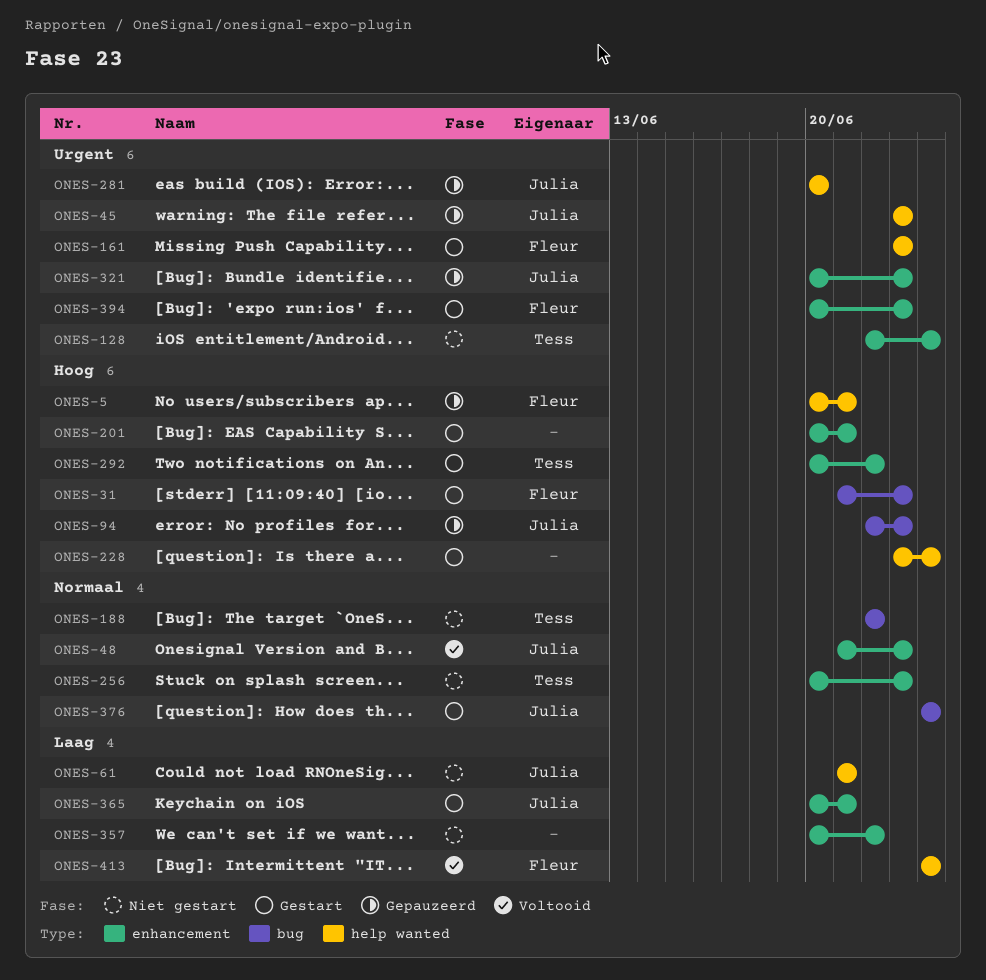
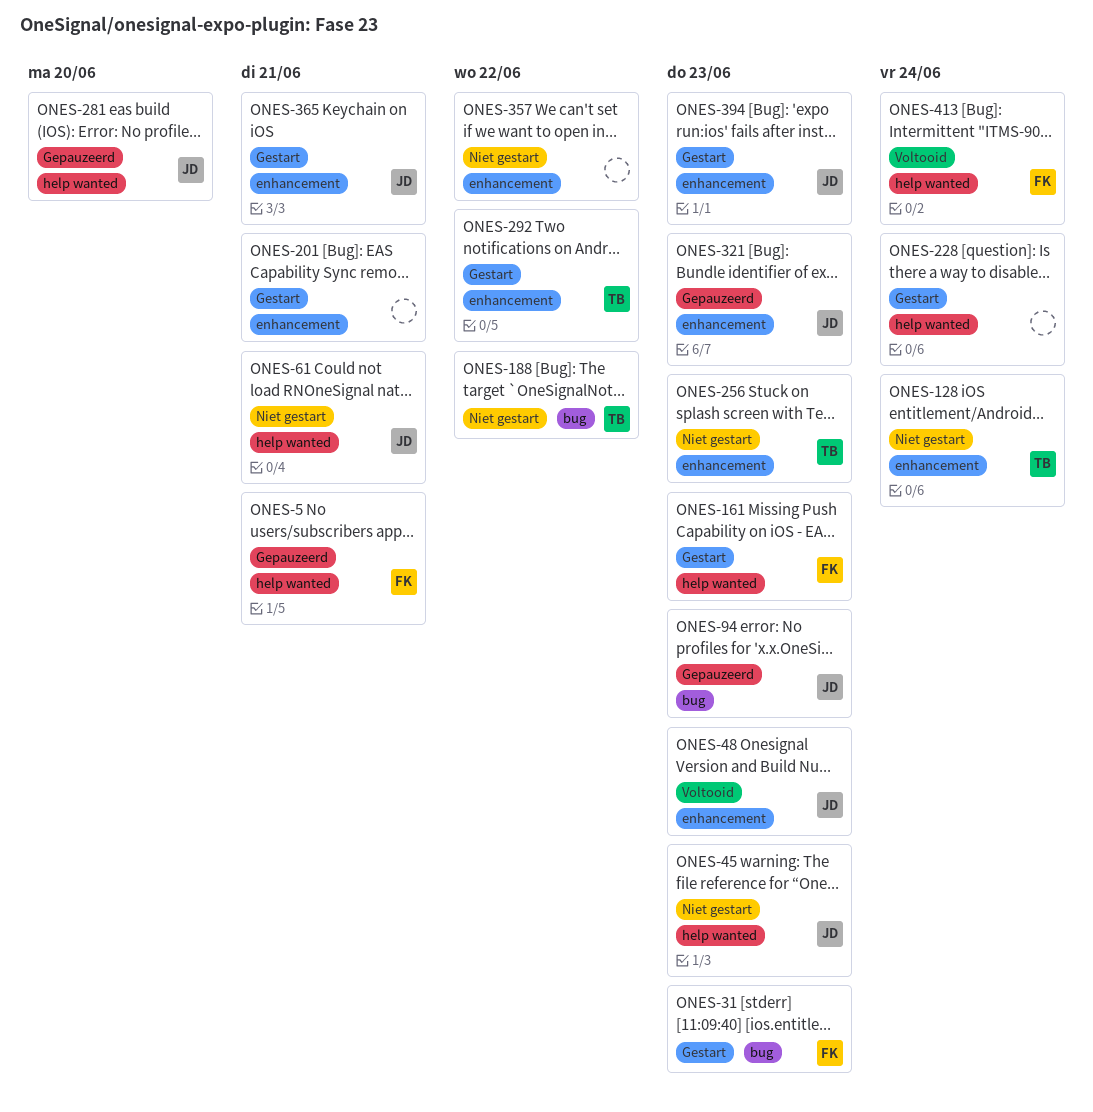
ONES-45, status: Gepauzeerd -> Niet gestart
ONES-376: present -> none
ONES-394, owner: Fleur -> Julia

